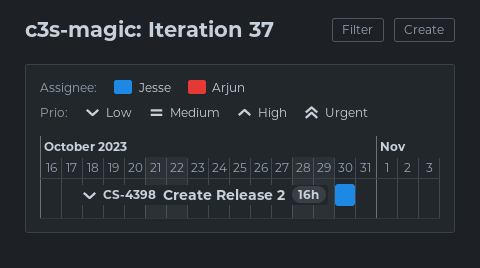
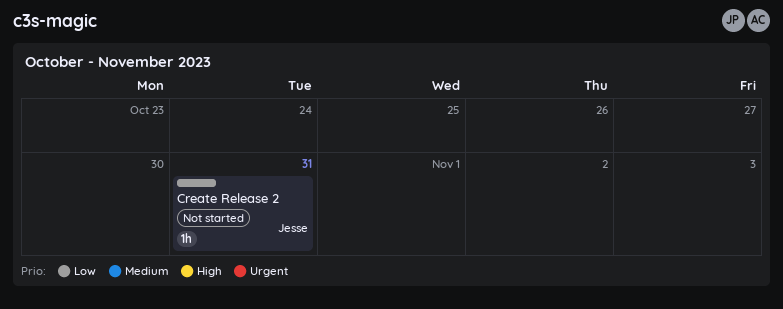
Create Release 2, estimate: 16h -> 1h
Create Release 2, due: Oct 30 -> Oct 31

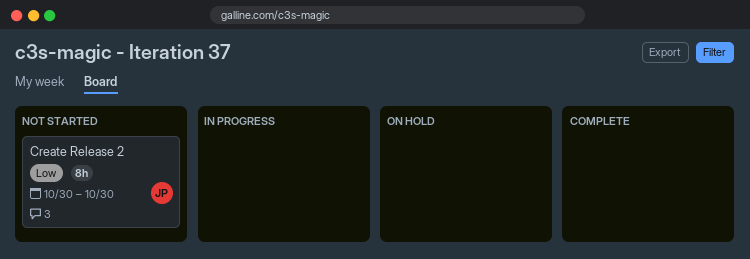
Create Release 2, estimate: 1h -> 8h
Create Release 2, due: Oct 31 -> Oct 30

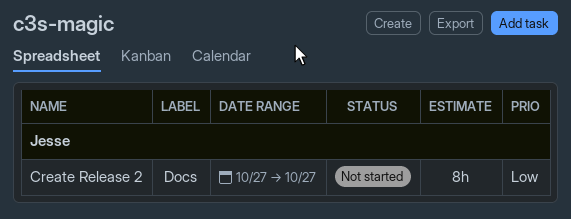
Create Release 2, start: Oct 30 -> Oct 27
Create Release 2, due: Oct 30 -> Oct 27

